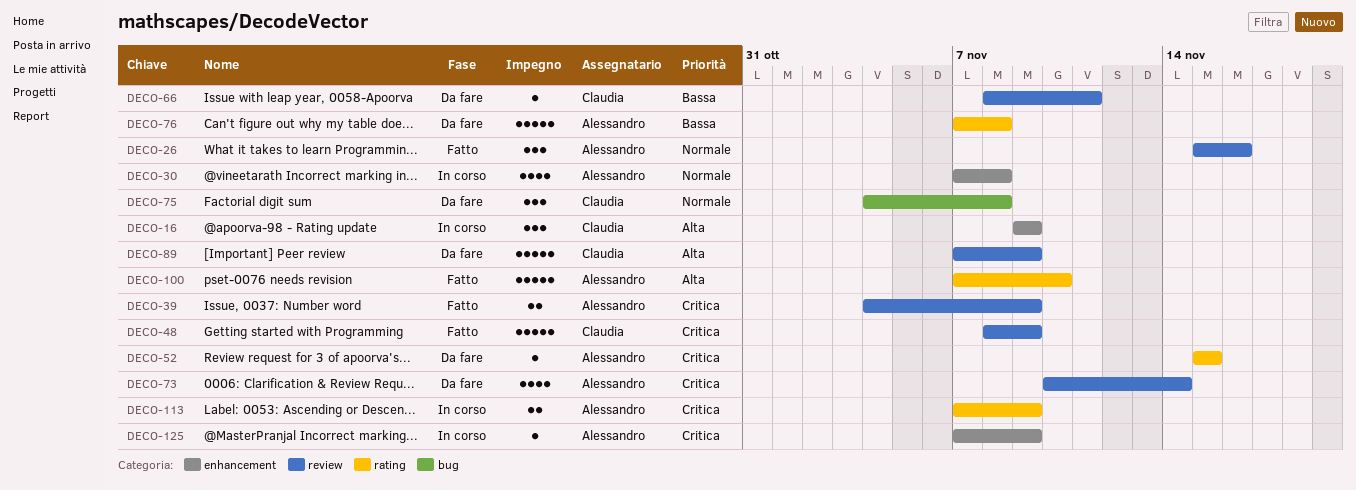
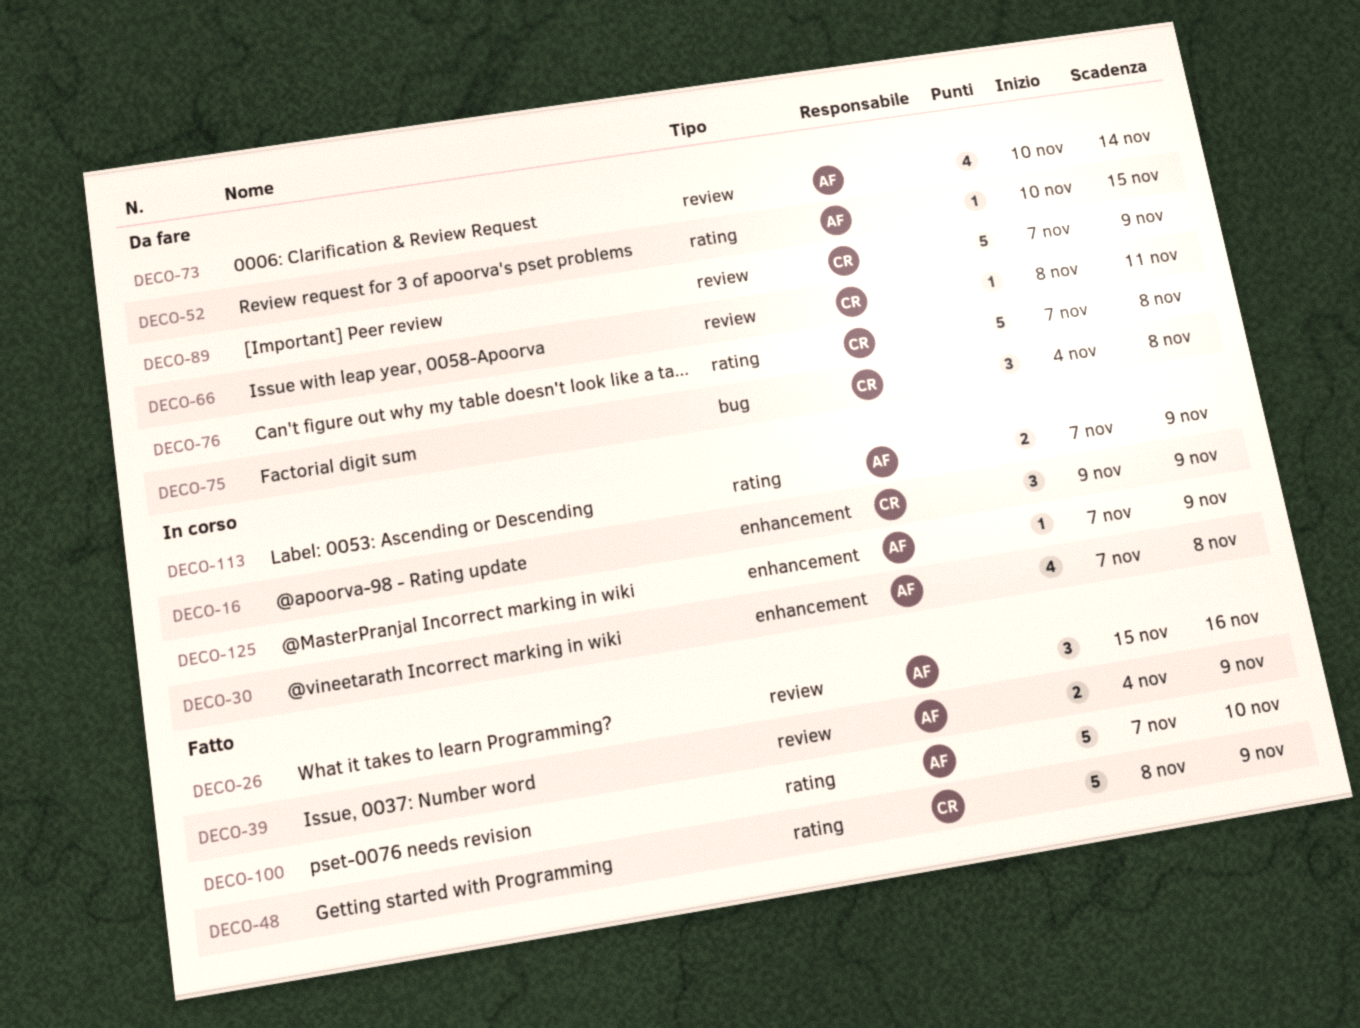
DECO-48, label: review -> rating
DECO-52, start: Nov 15 -> Nov 10
DECO-76, owner: Alessandro -> Claudia

